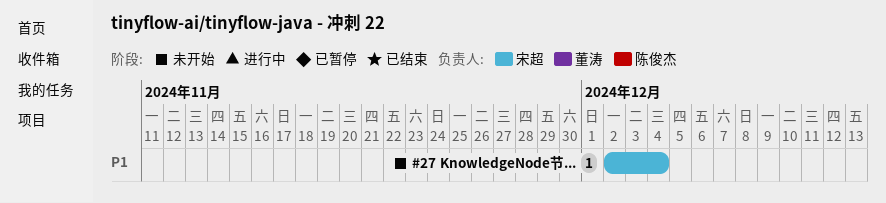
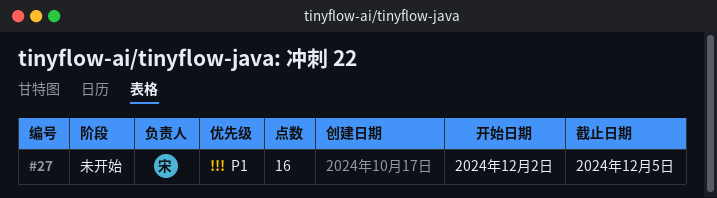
#27, estimate: 1 -> 16
#27, due: Dec 4 -> Dec 5

